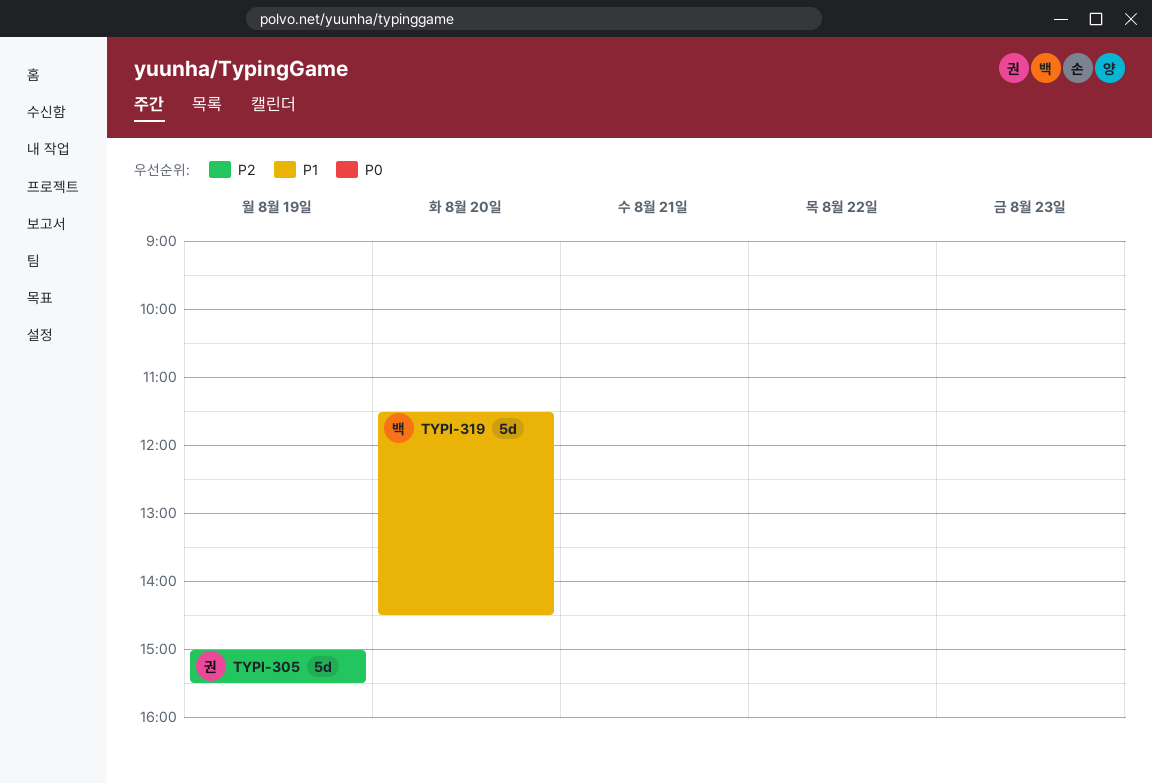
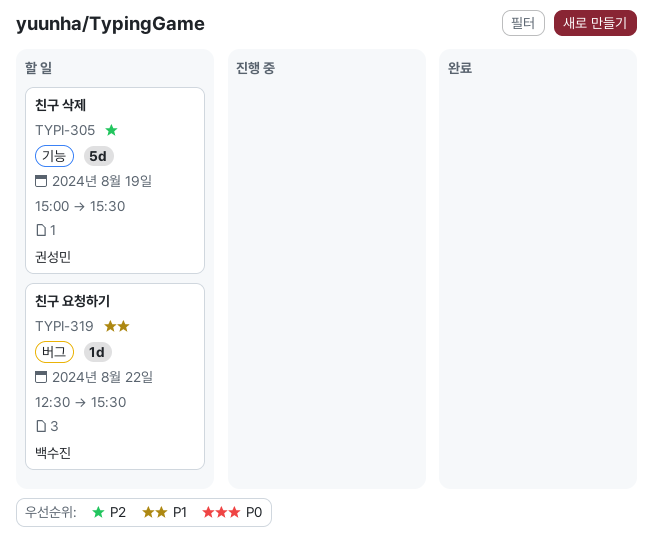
TYPI-319, estimate: 5d -> 1d
TYPI-319, day: Aug 20 -> Aug 22
TYPI-319, begins: 11:30 -> 12:30
TYPI-319, ends: 14:30 -> 15:30

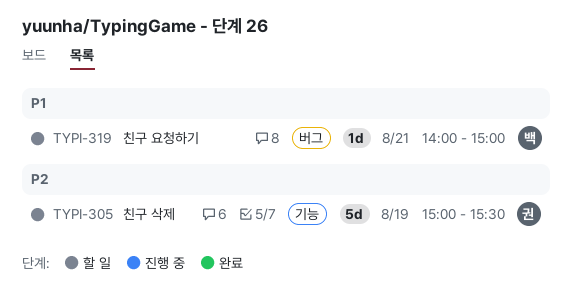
TYPI-319, day: Aug 22 -> Aug 21
TYPI-319, begins: 12:30 -> 14:00
TYPI-319, ends: 15:30 -> 15:00

